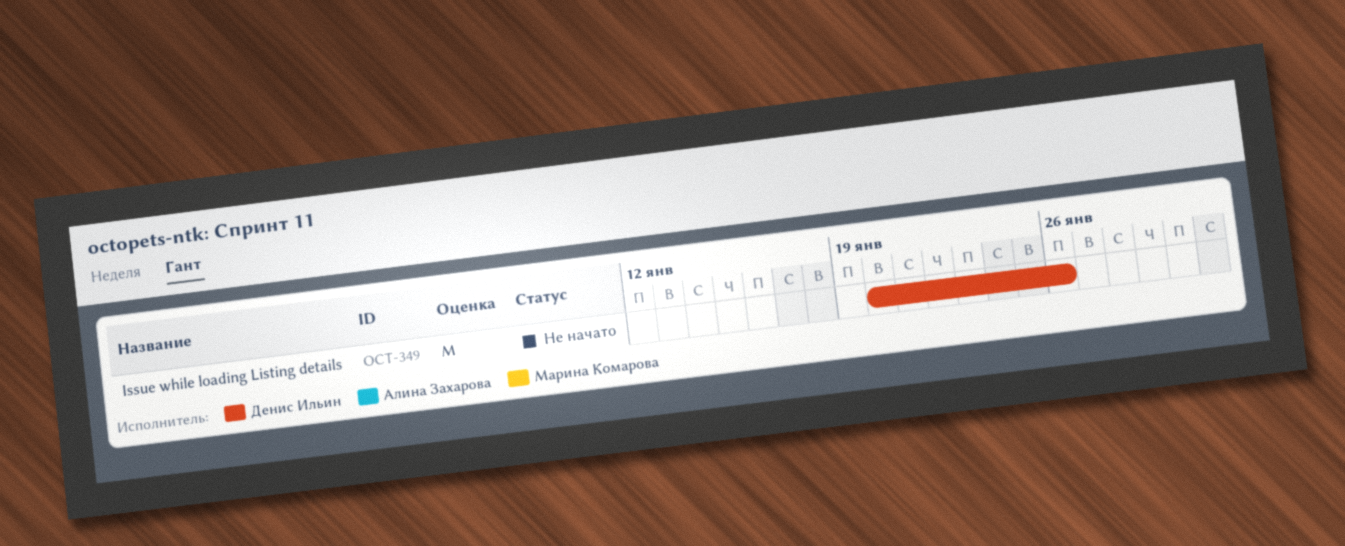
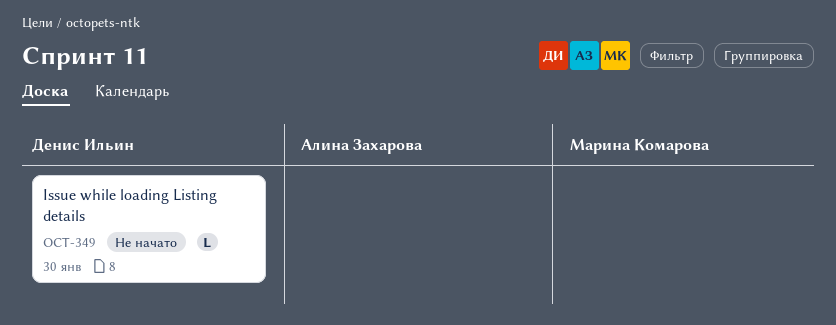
OCT-349, estimate: M -> L
OCT-349, due: Jan 26 -> Jan 30

